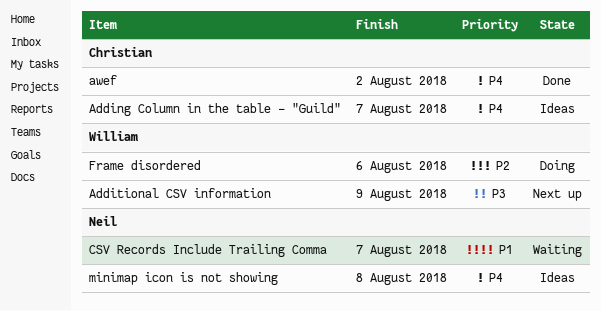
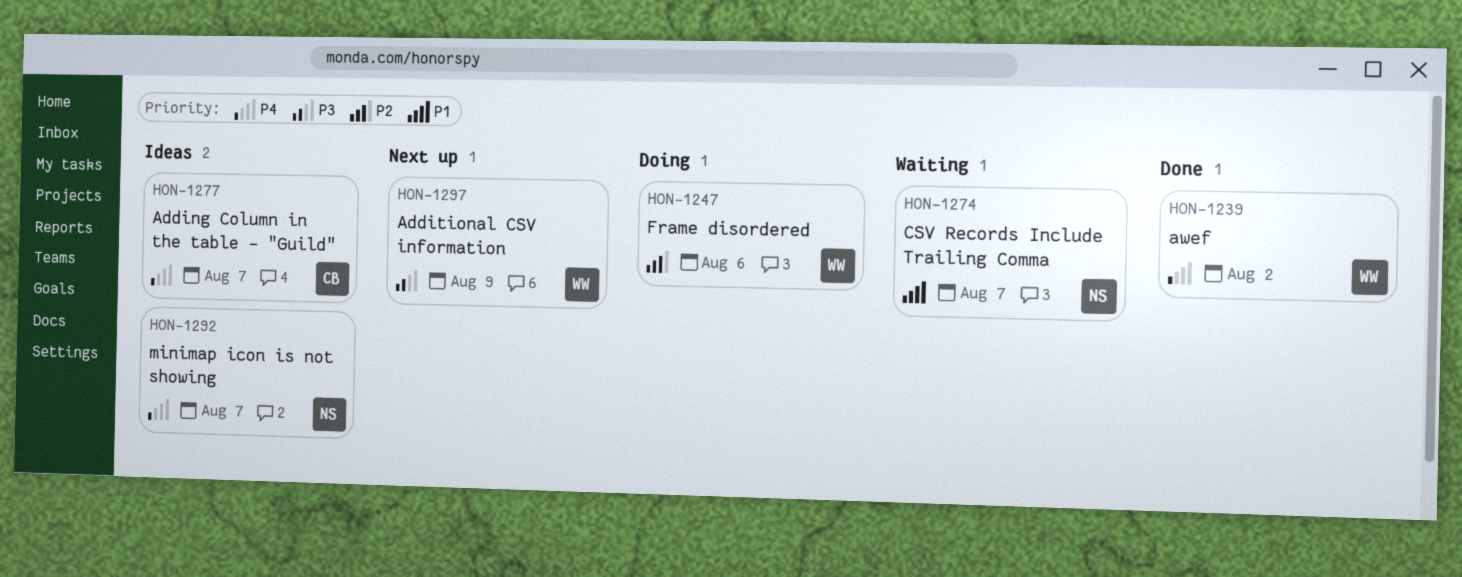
awef, owner: Christian -> William
minimap icon is not showing, due: Aug 8 -> Aug 7

